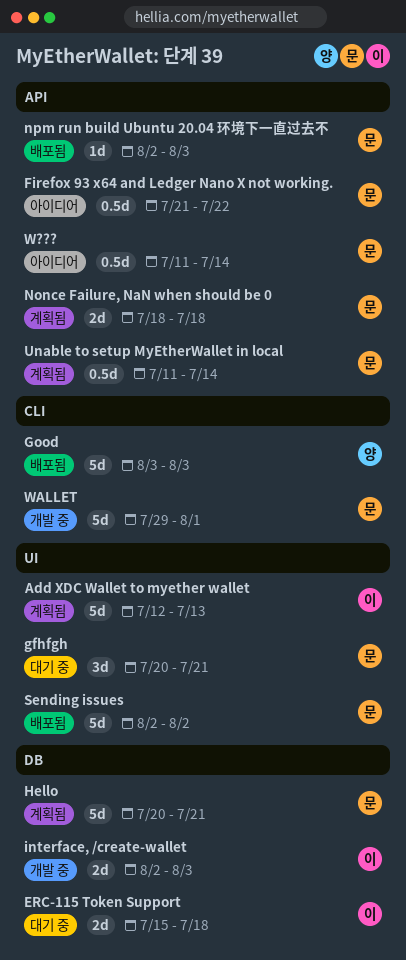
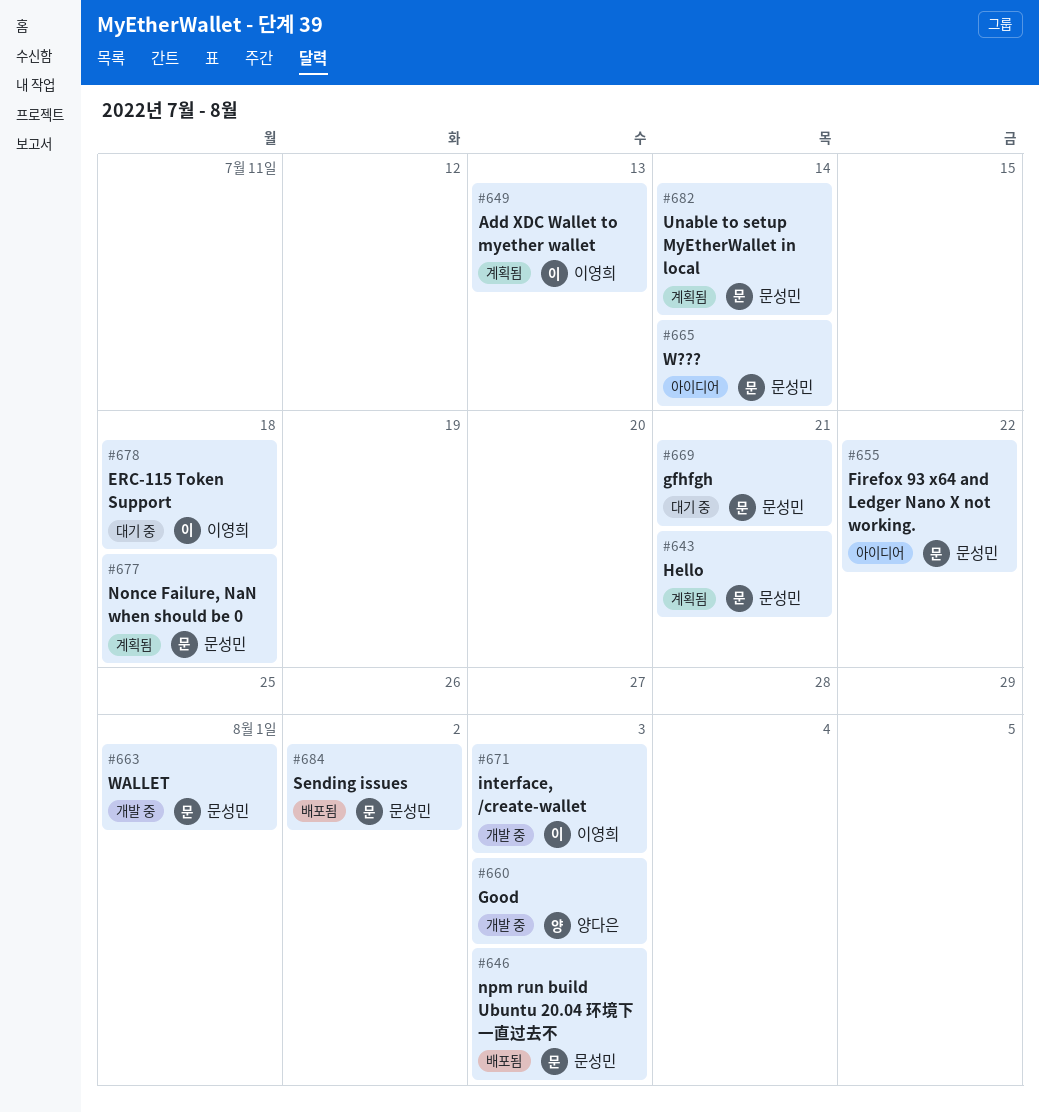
Good, status: 배포됨 -> 개발 중

